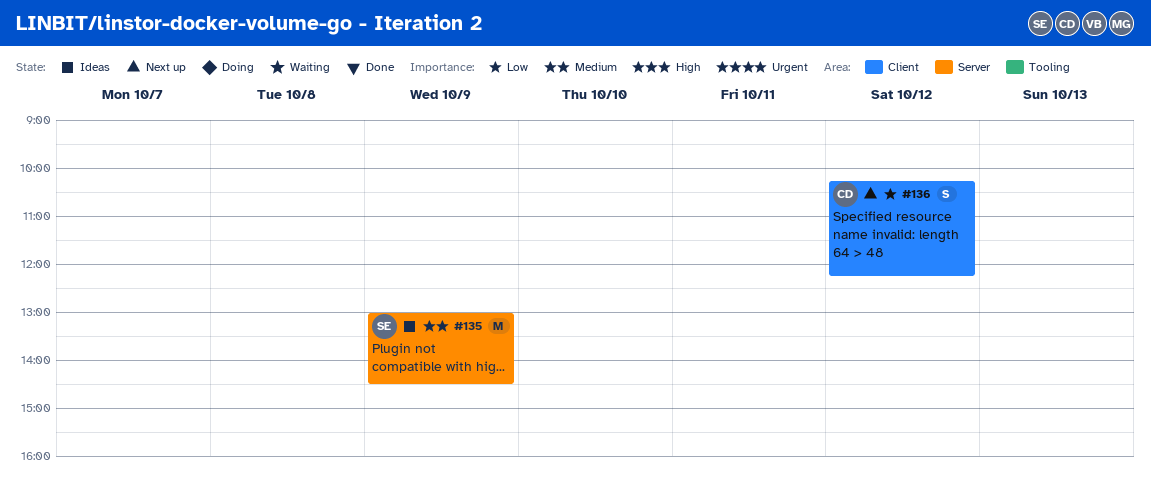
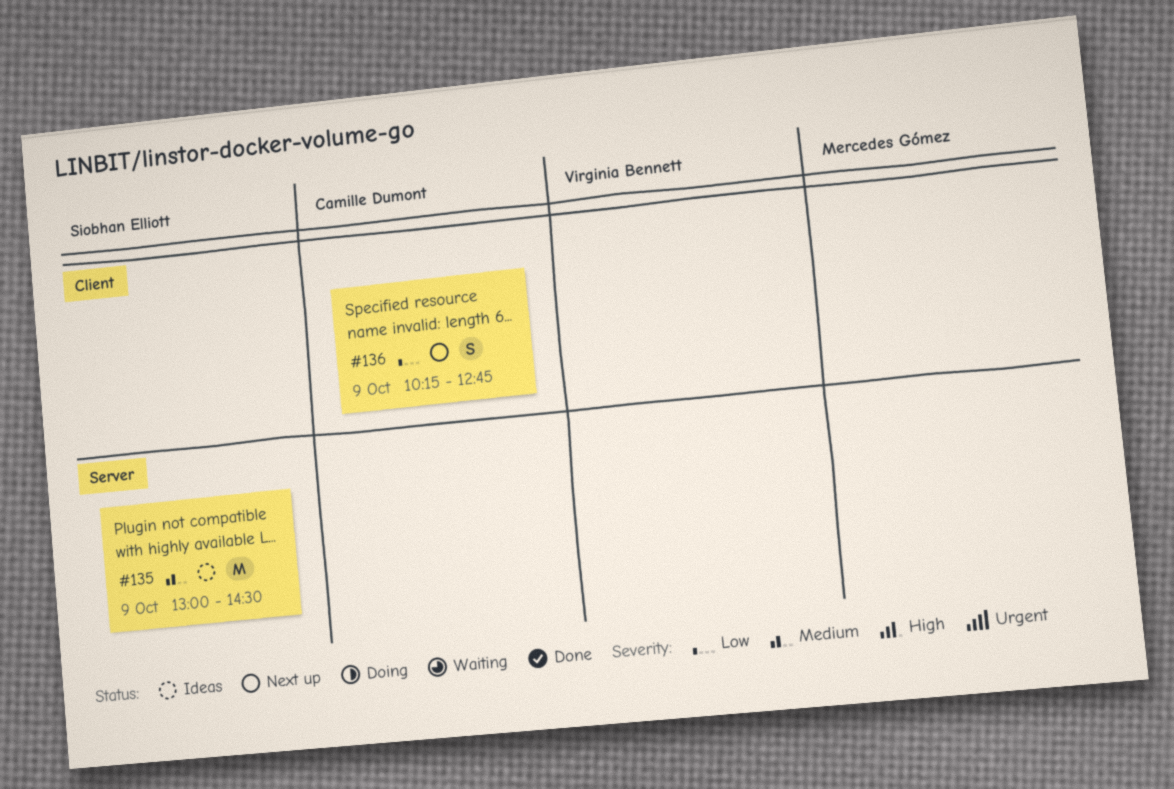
#136, day: Oct 12 -> Oct 9
#136, ends: 12:15 -> 12:45

